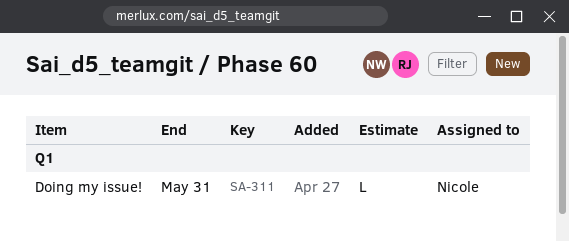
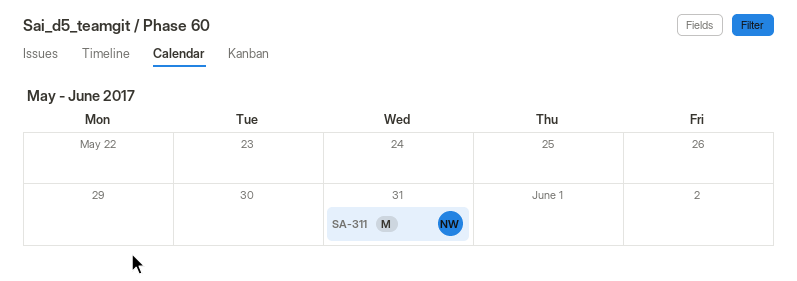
SA-311, estimate: L -> M

